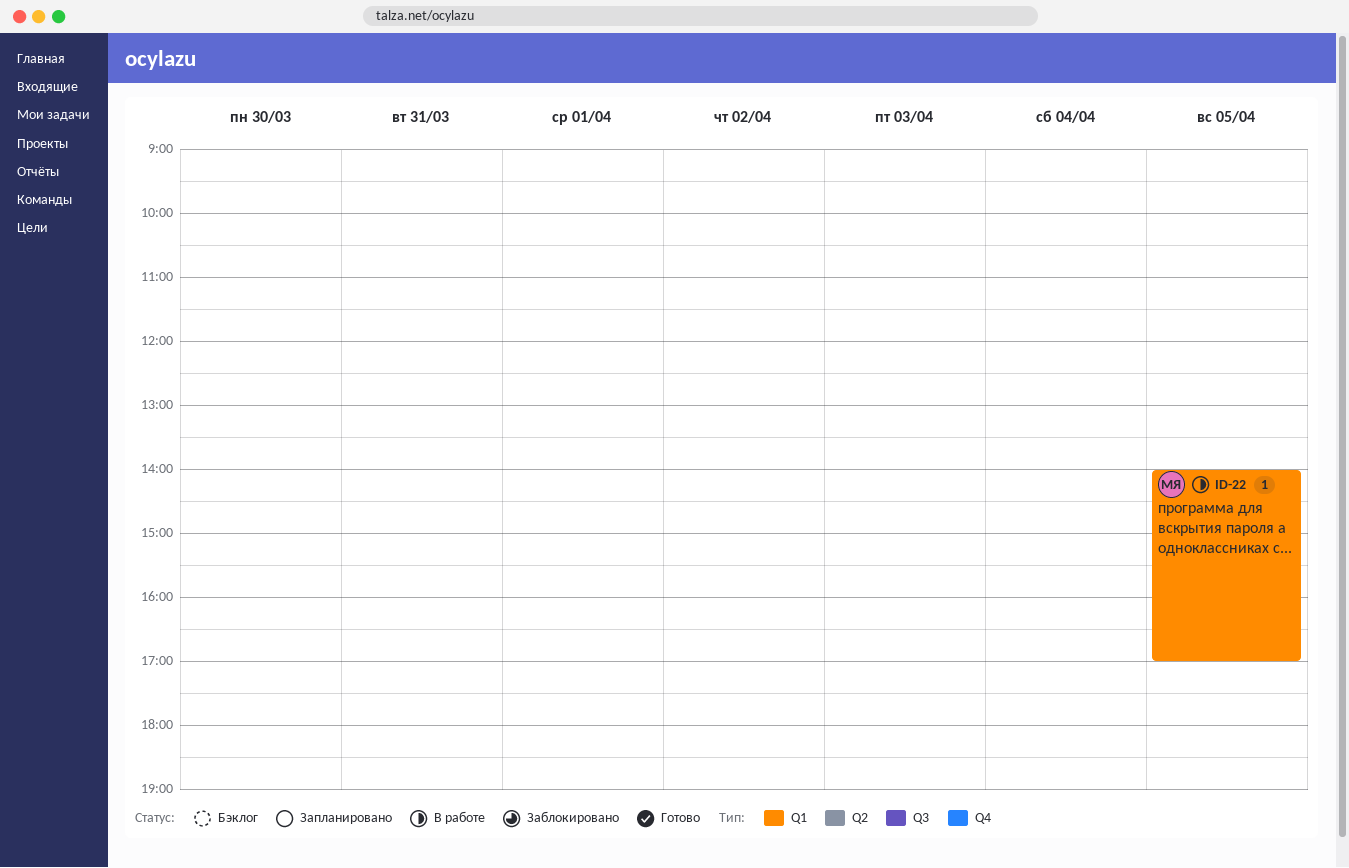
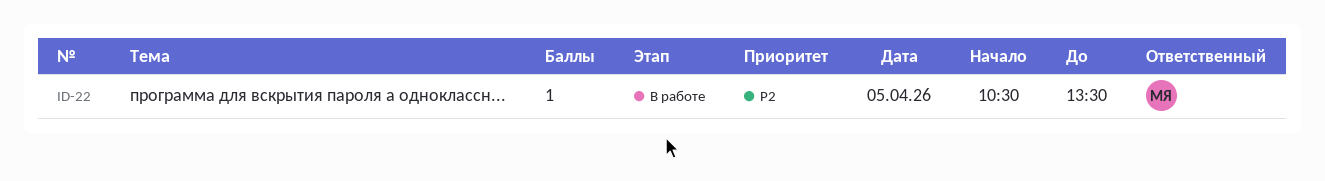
ID-22, begins: 14:00 -> 10:30
ID-22, ends: 17:00 -> 13:30

